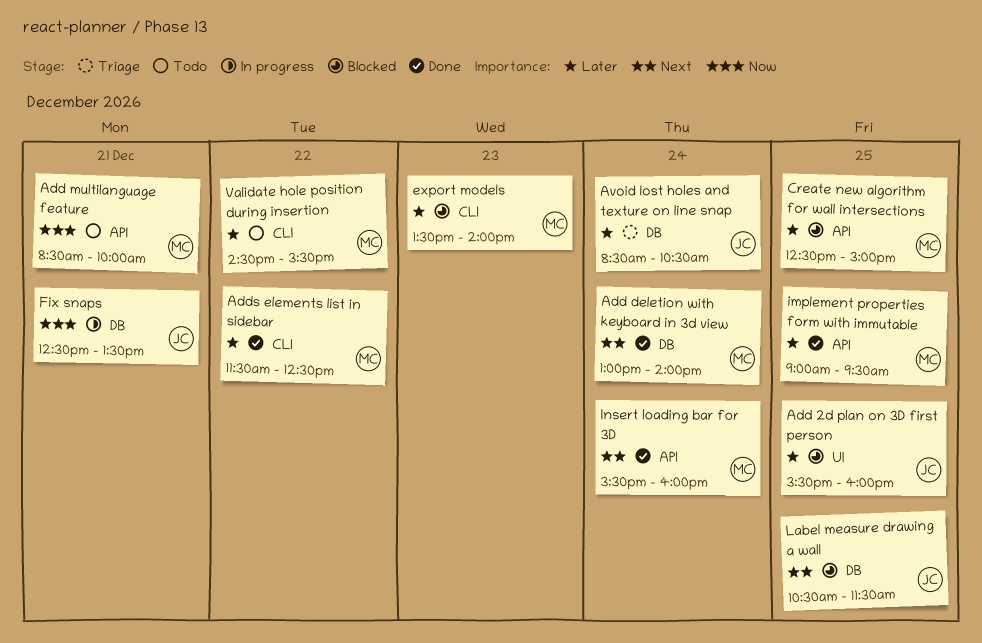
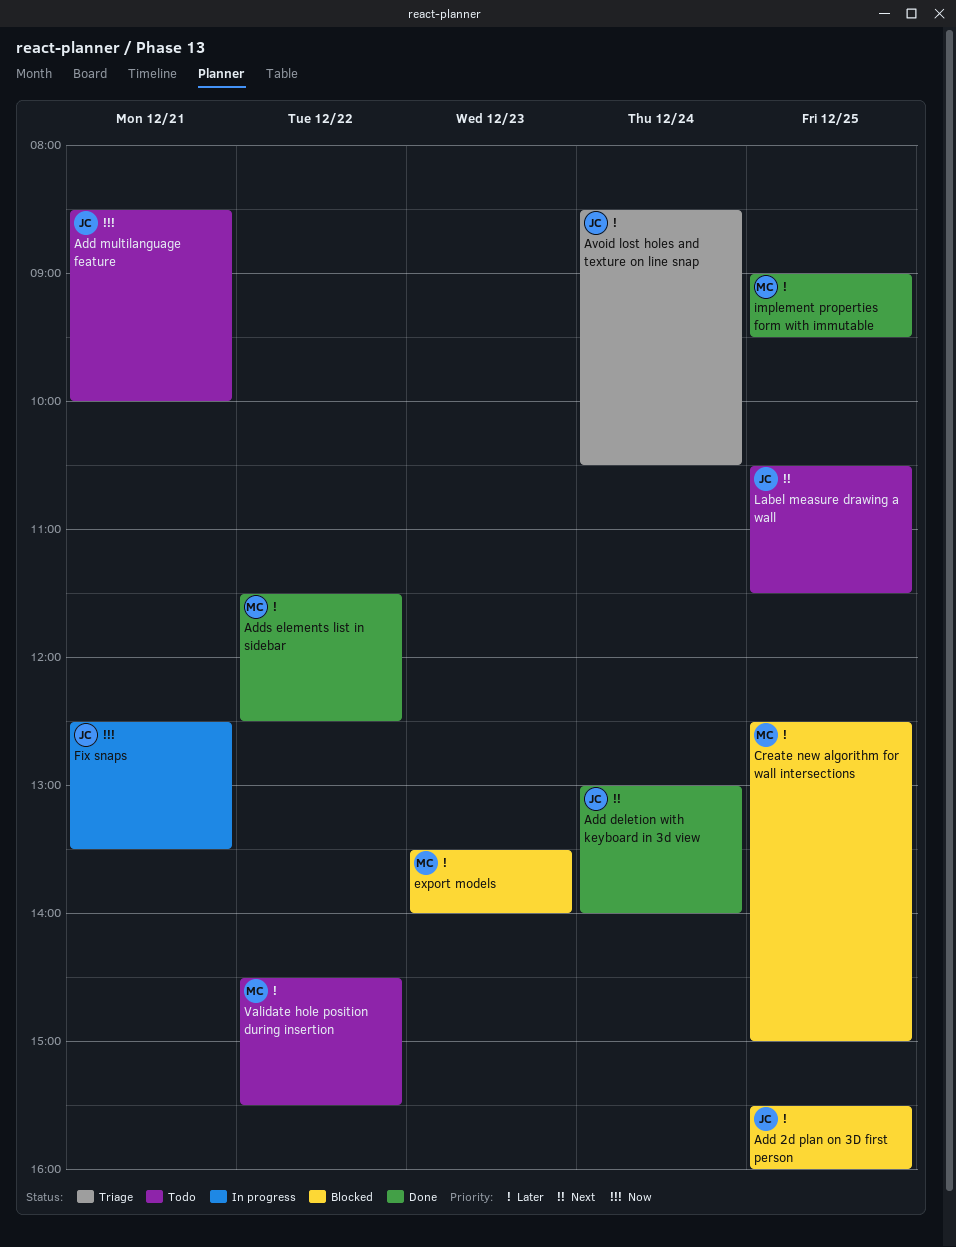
Add deletion with keyboard in 3d view, owner: MC -> JC
Add multilanguage feature, owner: MC -> JC
Insert loading bar for 3D: present -> none
Label measure drawing a wall, status: Blocked -> Todo

